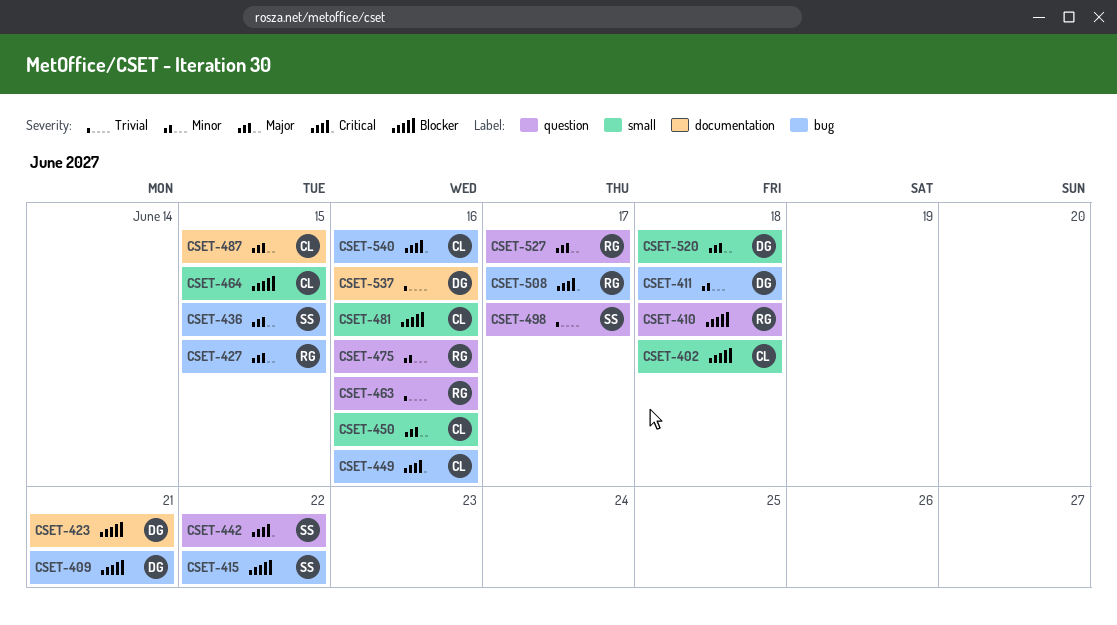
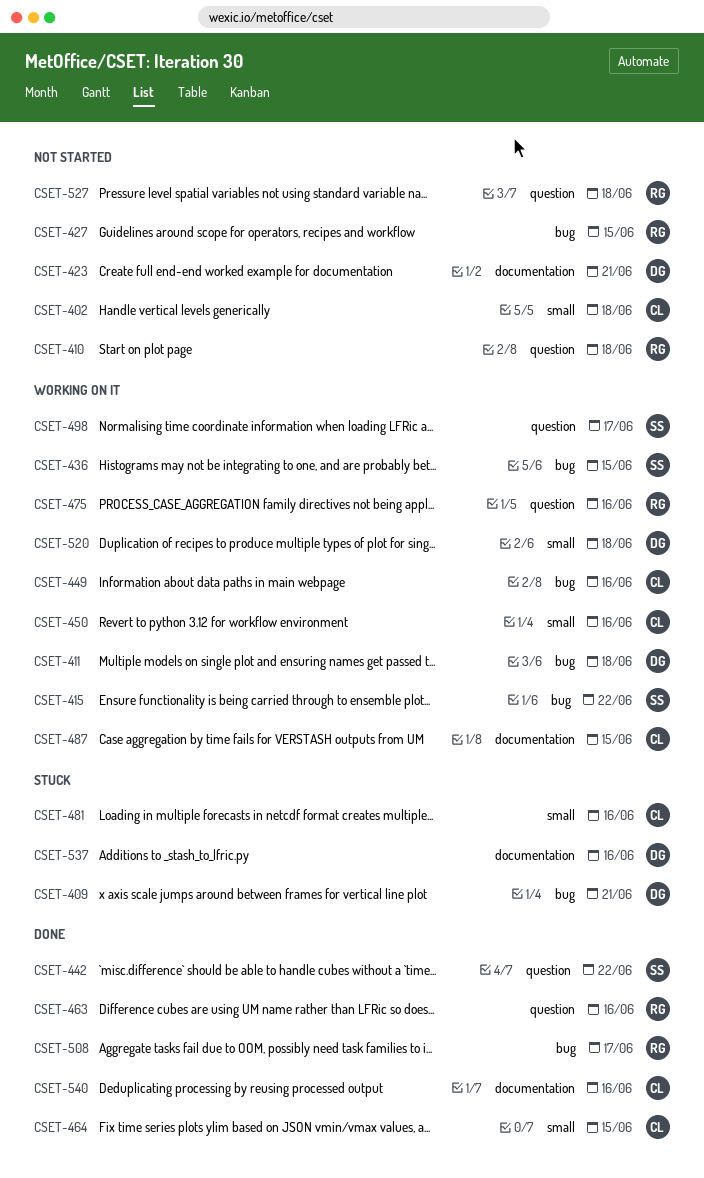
CSET-527, due: Jun 17 -> Jun 18
CSET-540, label: bug -> documentation

